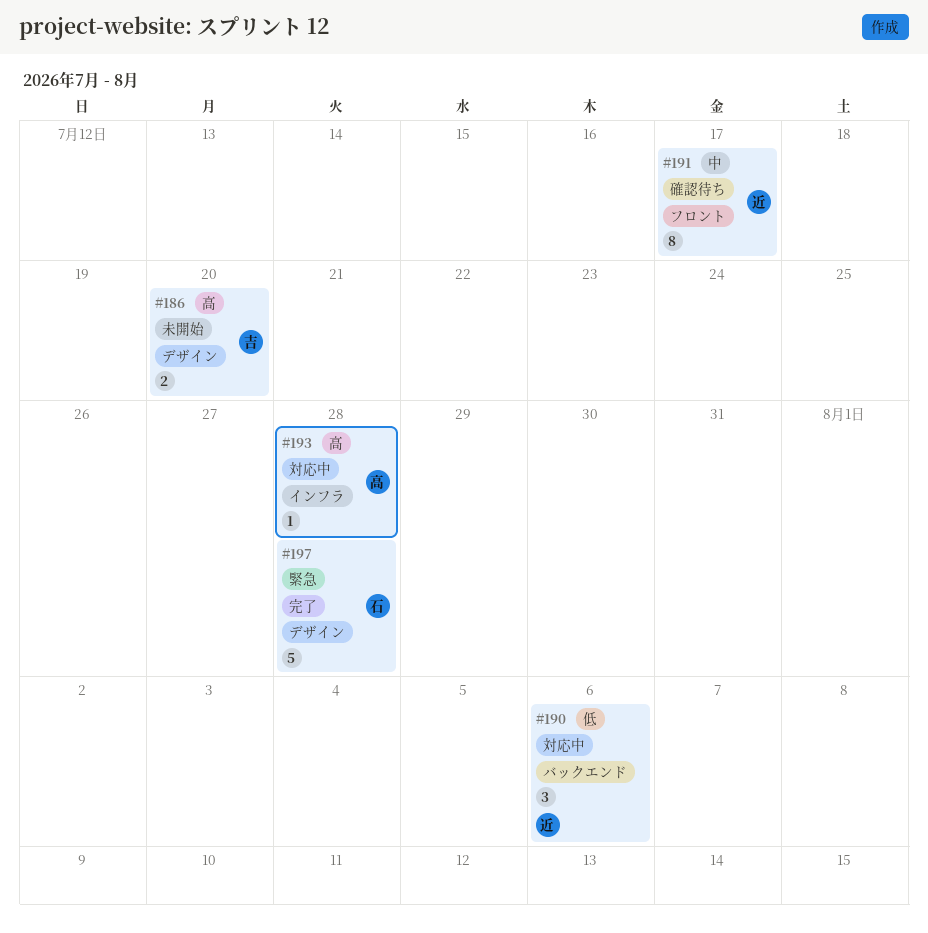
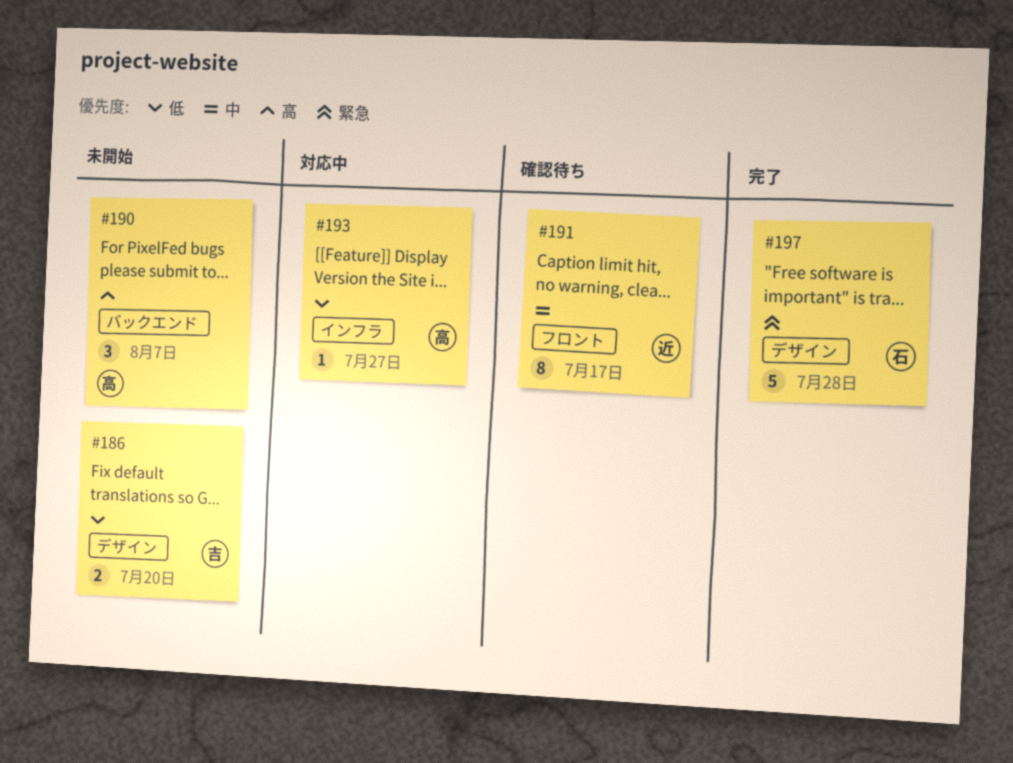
#186, priority: 高 -> 低
#190, status: 対応中 -> 未開始
#190, owner: 近 -> 高
#190, priority: 低 -> 高
#190, due: Aug 6 -> Aug 7
#193, priority: 高 -> 低
#193, due: Jul 28 -> Jul 27

